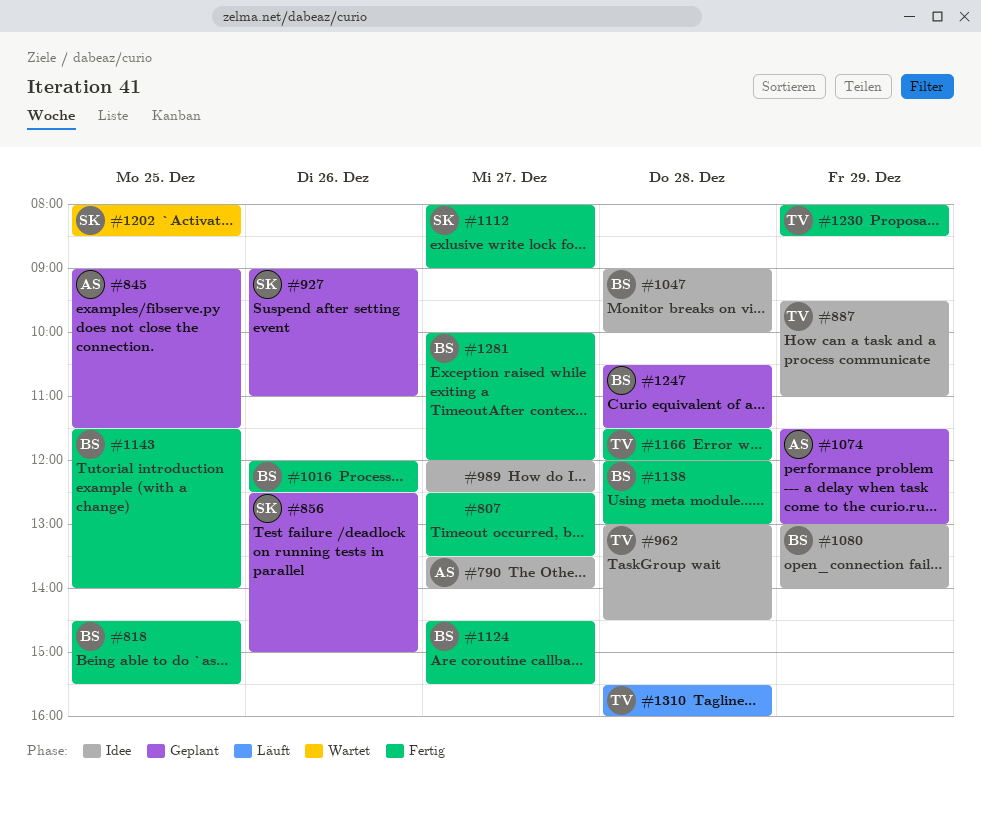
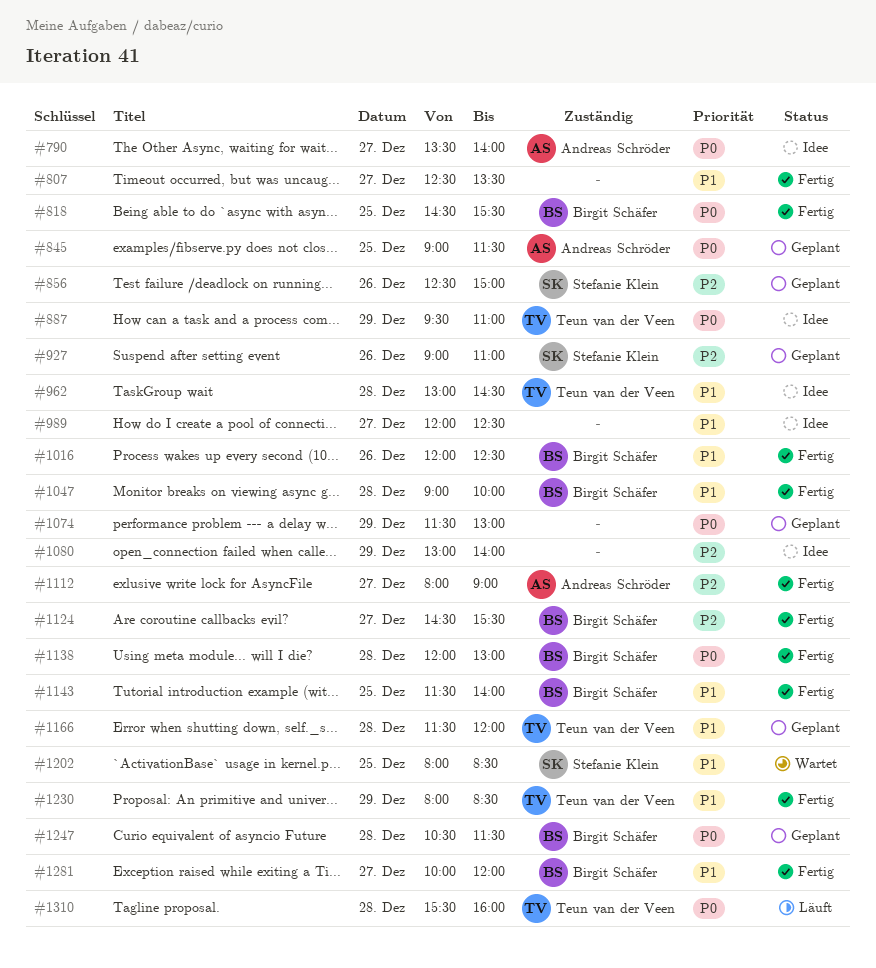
#1047, status: Idee -> Fertig
#1074, owner: Andreas Schröder -> none
#1080, owner: Birgit Schäfer -> none
#1112, owner: Stefanie Klein -> Andreas Schröder
#1166, status: Fertig -> Geplant

